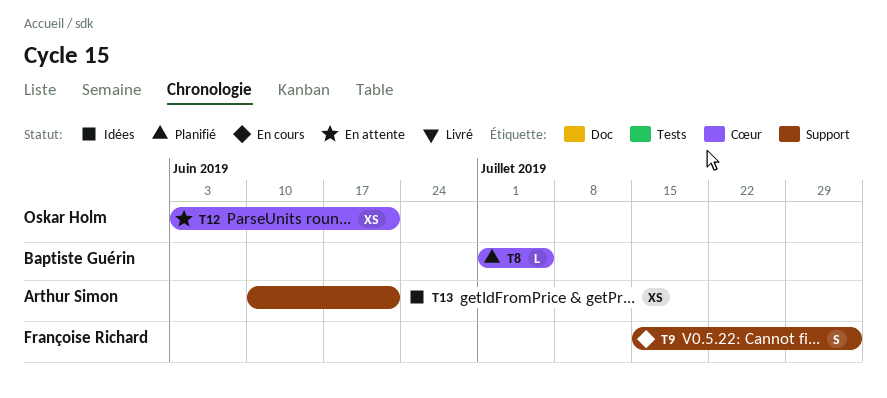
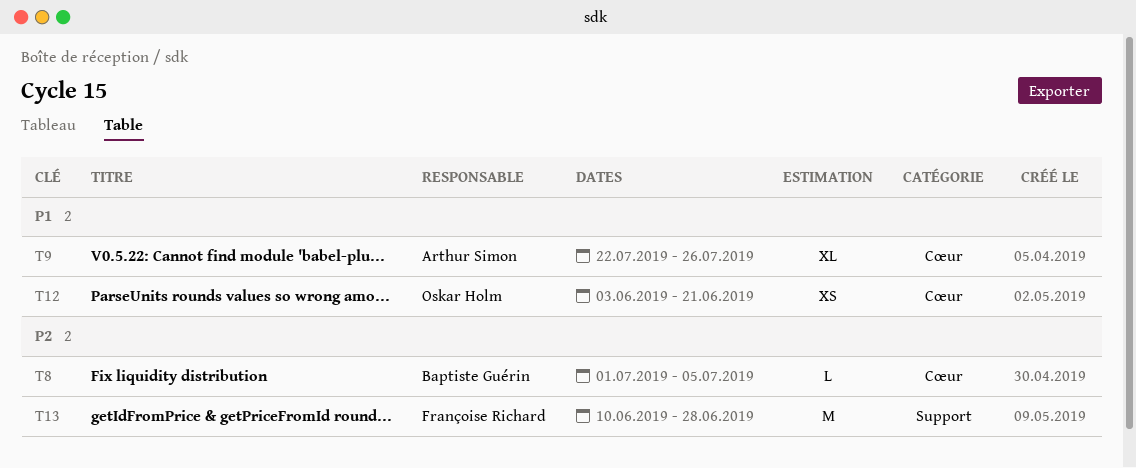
T9, owner: Françoise Richard -> Arthur Simon
T9, label: Support -> Cœur
T9, estimate: S -> XL
T9, start: Jul 15 -> Jul 22
T9, due: Aug 2 -> Jul 26
T13, owner: Arthur Simon -> Françoise Richard
T13, estimate: XS -> M
T13, due: Jun 21 -> Jun 28

